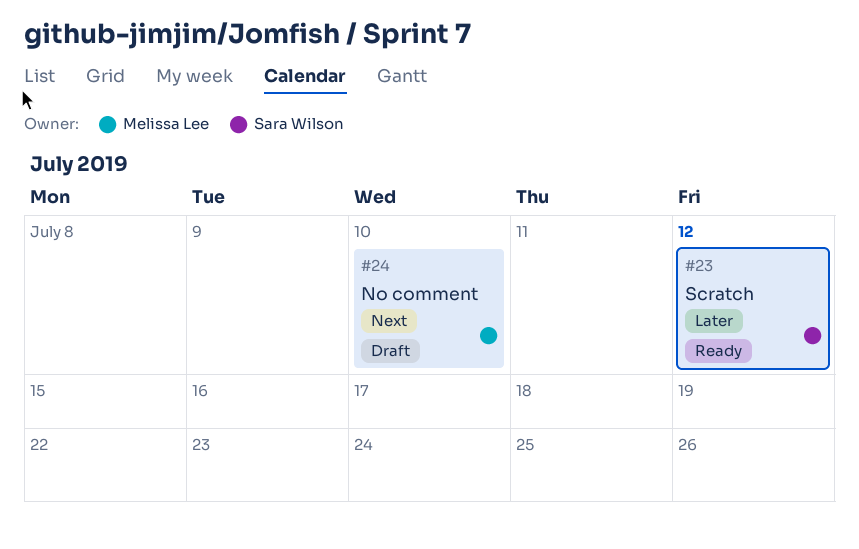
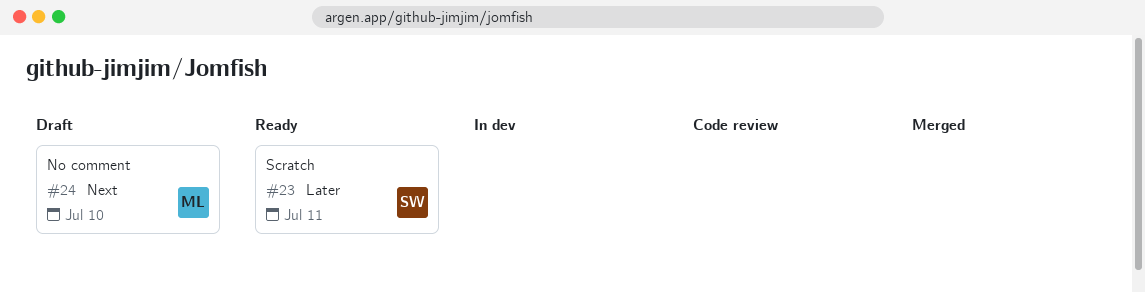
#23, due: Jul 12 -> Jul 11

